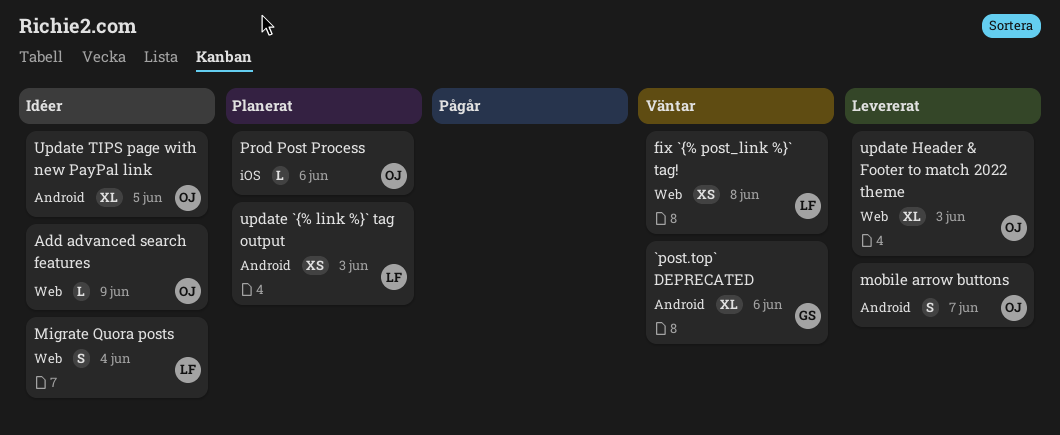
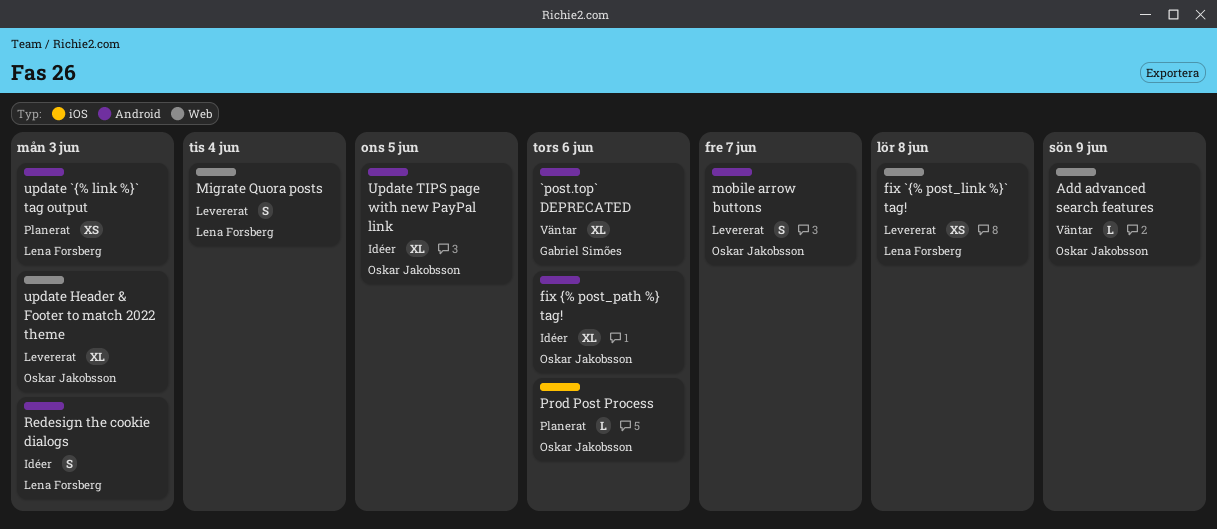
Add advanced search features, status: Idéer -> Väntar
fix `{% post_link %}` tag!, status: Väntar -> Levererat
fix {% post_path %} tag!: none -> present
Migrate Quora posts, status: Idéer -> Levererat
Redesign the cookie dialogs: none -> present

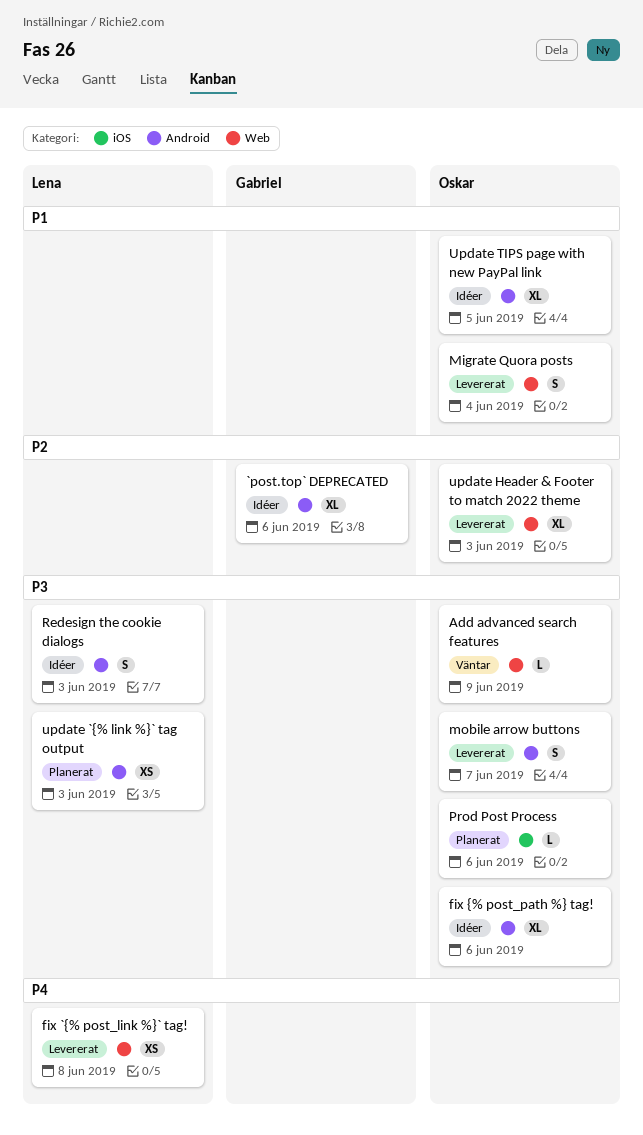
`post.top` DEPRECATED, status: Väntar -> Idéer
Migrate Quora posts, owner: Lena Forsberg -> Oskar Jakobsson

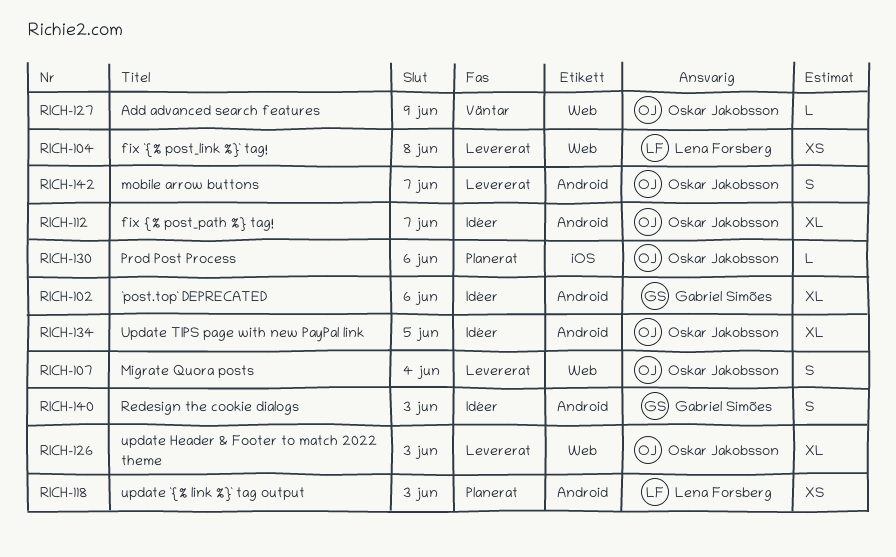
fix {% post_path %} tag!, due: Jun 6 -> Jun 7
Redesign the cookie dialogs, owner: Lena Forsberg -> Gabriel Simões

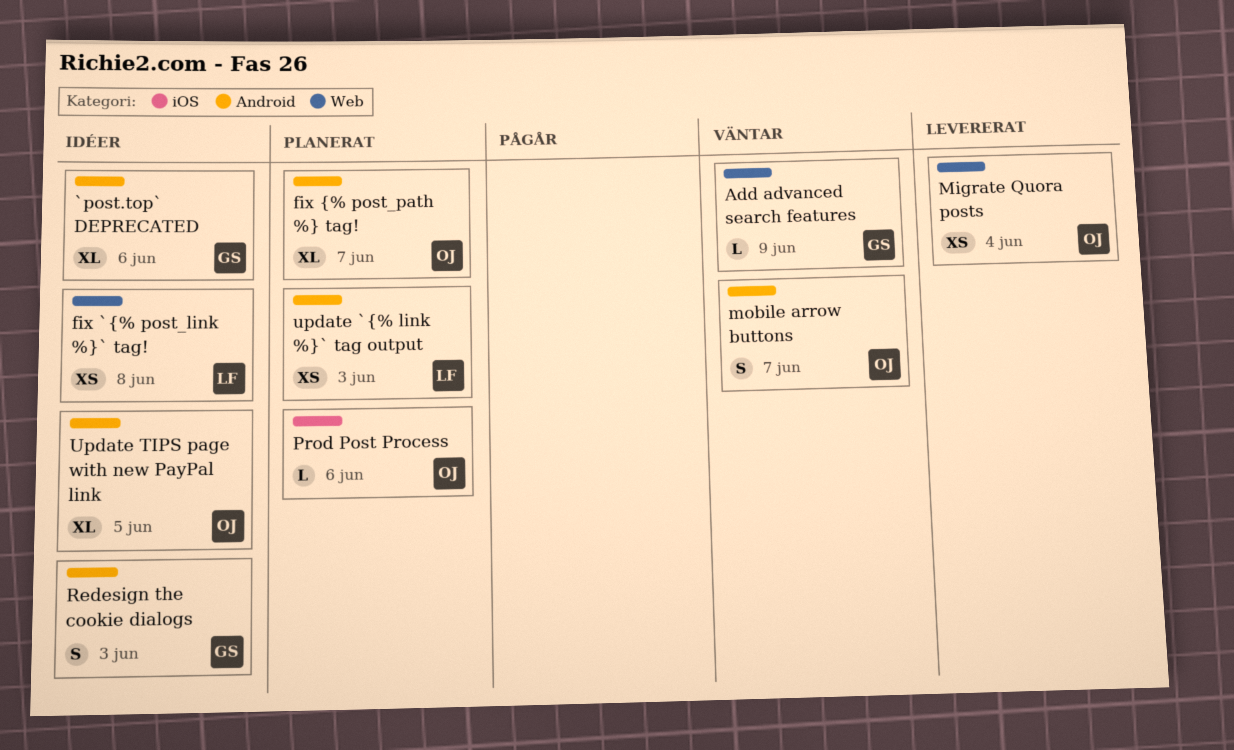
Add advanced search features, owner: Oskar Jakobsson -> Gabriel Simões
fix `{% post_link %}` tag!, status: Levererat -> Idéer
fix {% post_path %} tag!, status: Idéer -> Planerat
Migrate Quora posts, estimate: S -> XS
mobile arrow buttons, status: Levererat -> Väntar
update Header & Footer to match 2022 theme: present -> none

